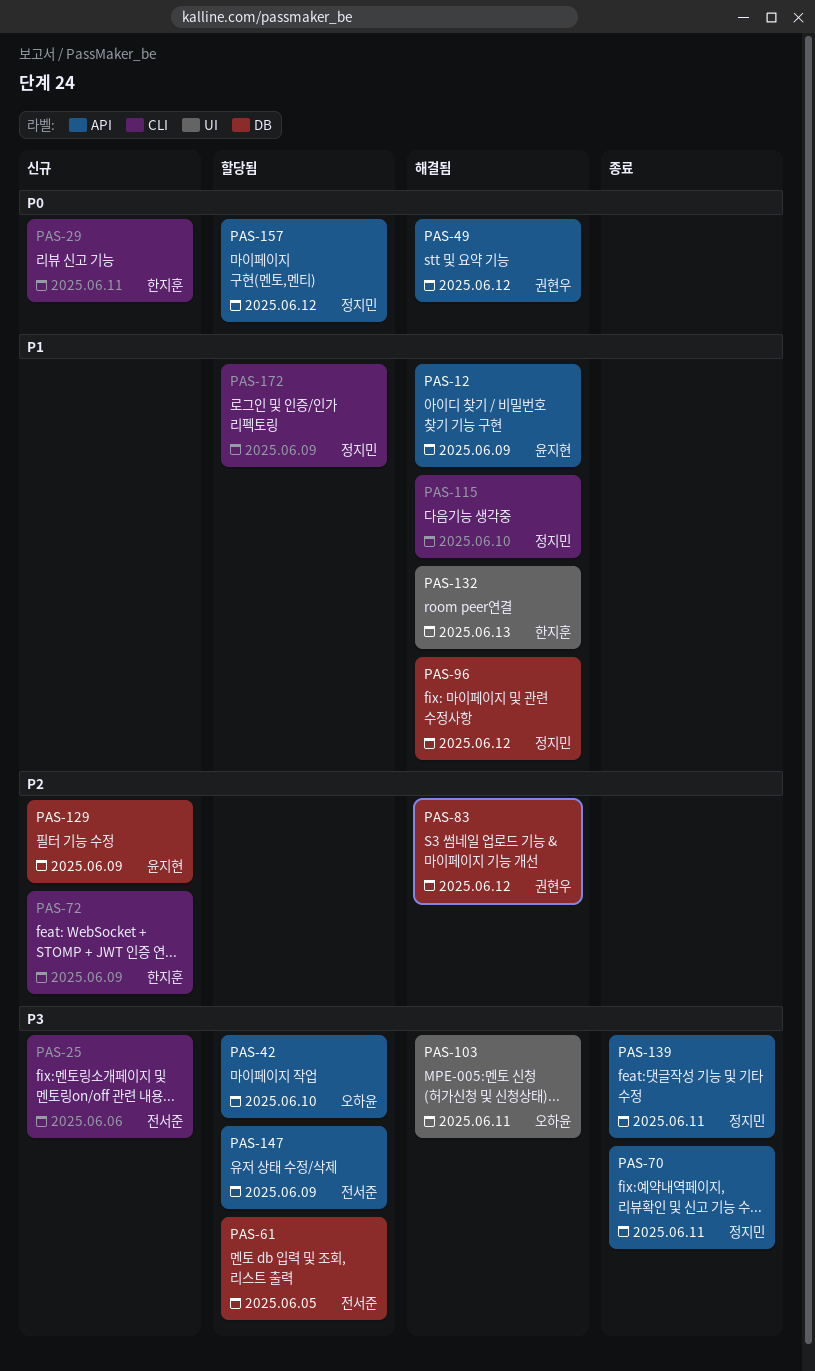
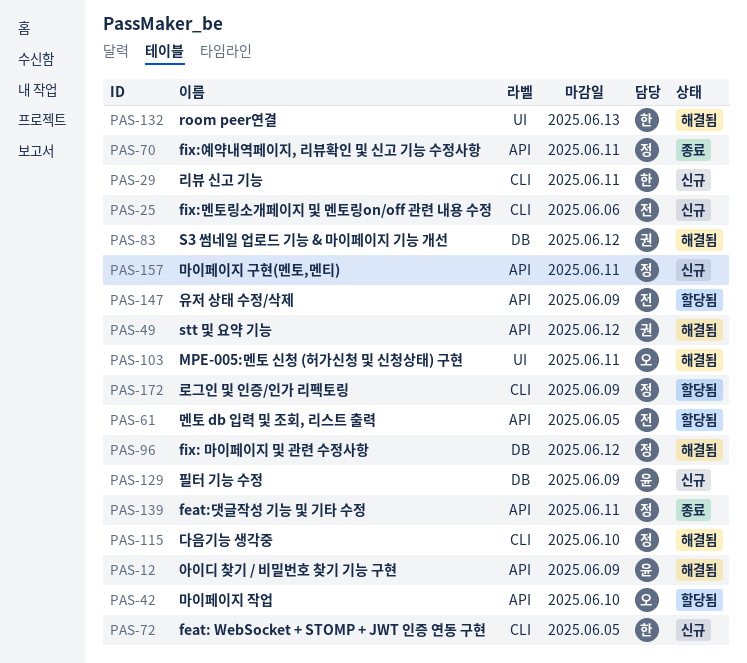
PAS-61, label: DB -> API
PAS-72, due: Jun 9 -> Jun 5
PAS-157, status: 할당됨 -> 신규
PAS-157, due: Jun 12 -> Jun 11

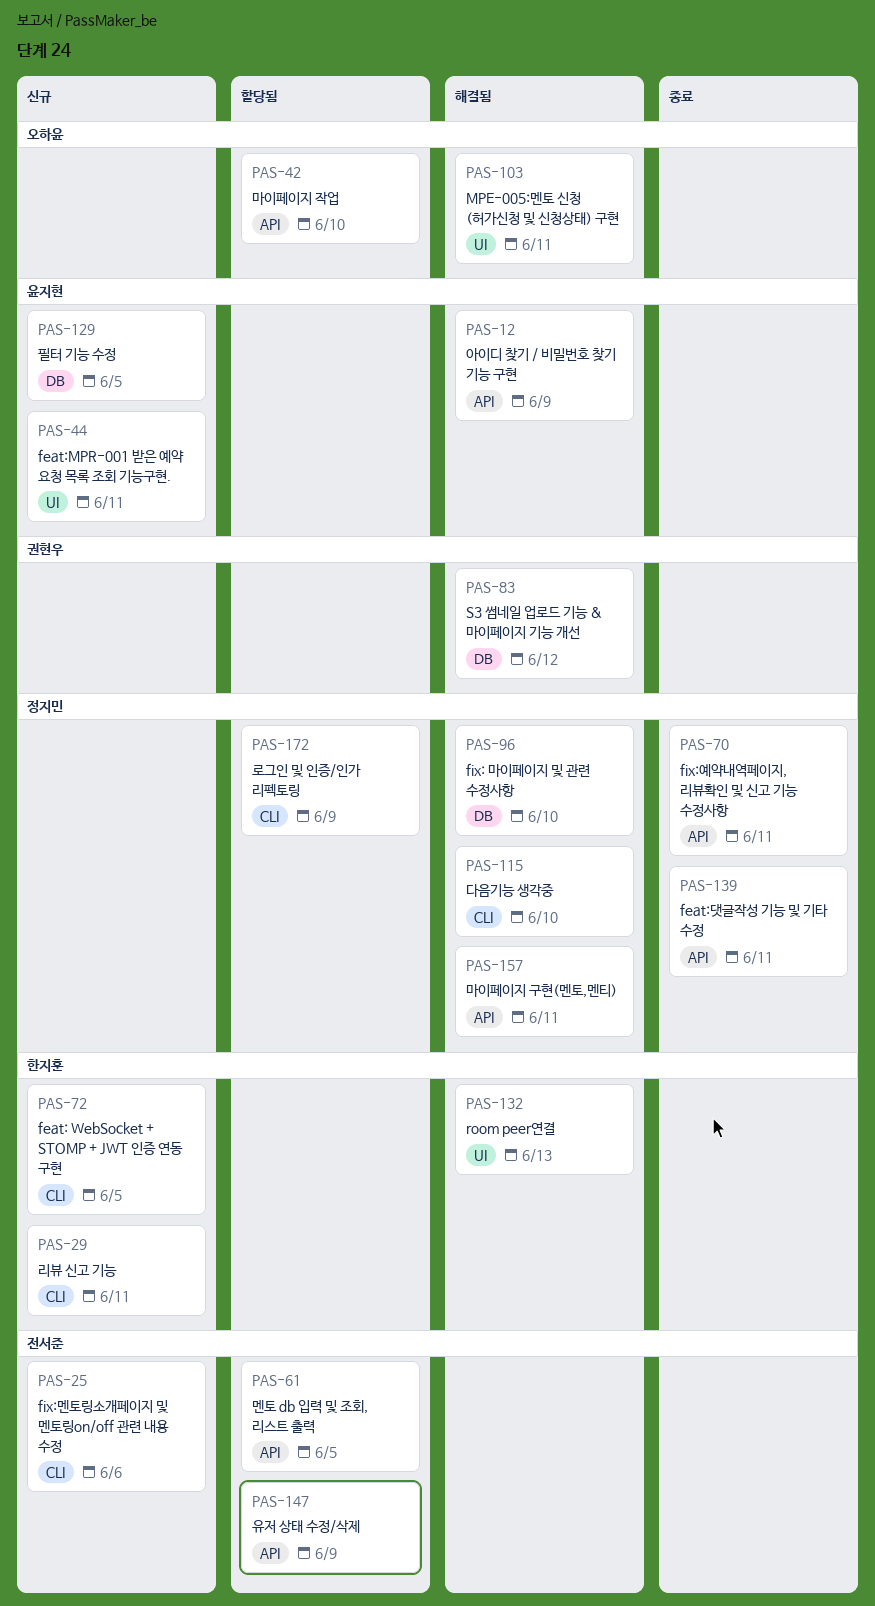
PAS-44: none -> present
PAS-49: present -> none
PAS-96, due: Jun 12 -> Jun 10
PAS-129, due: Jun 9 -> Jun 5
PAS-157, status: 신규 -> 해결됨

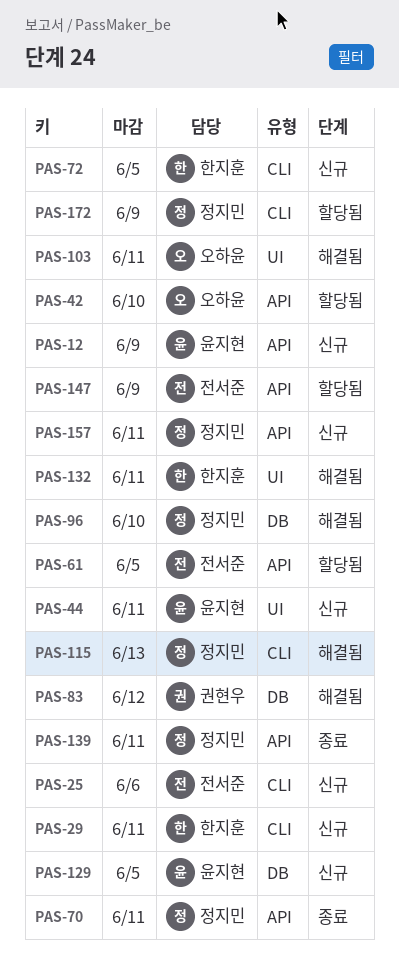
PAS-12, status: 해결됨 -> 신규
PAS-115, due: Jun 10 -> Jun 13
PAS-132, due: Jun 13 -> Jun 11
PAS-157, status: 해결됨 -> 신규

